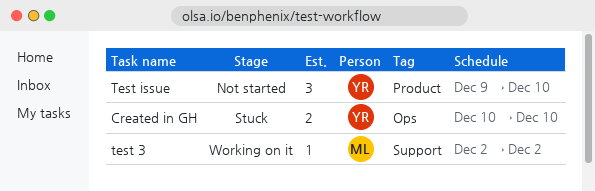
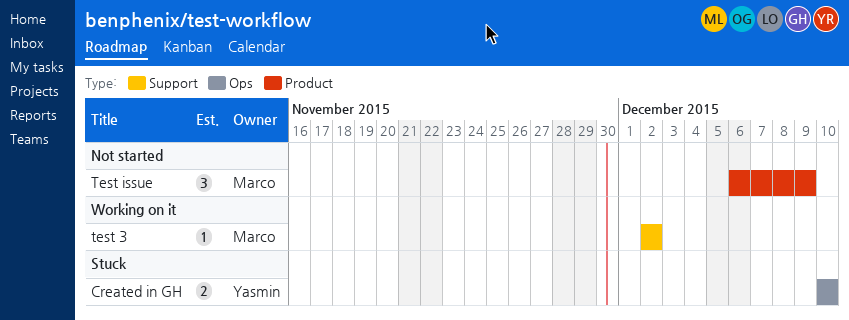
Test issue, owner: Yasmin -> Marco
Test issue, start: Dec 9 -> Dec 6
Test issue, due: Dec 10 -> Dec 9

